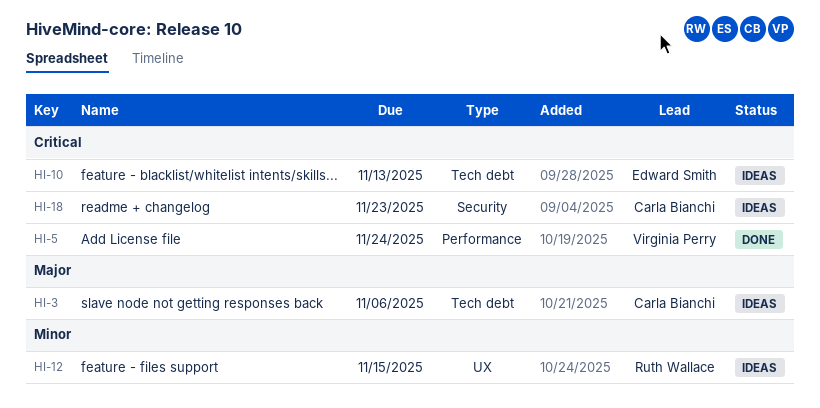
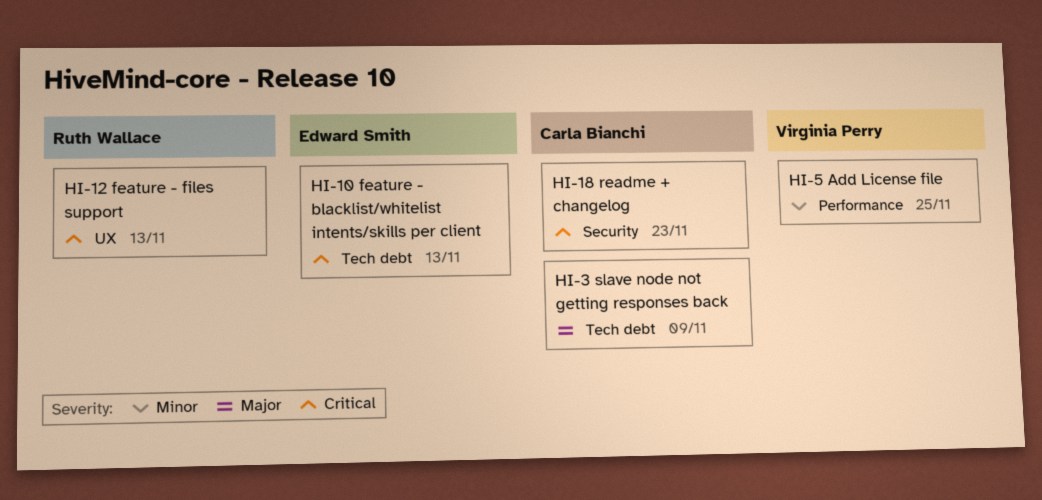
HI-3, due: Nov 6 -> Nov 9
HI-5, priority: Critical -> Minor
HI-5, due: Nov 24 -> Nov 25
HI-12, priority: Minor -> Critical
HI-12, due: Nov 15 -> Nov 13

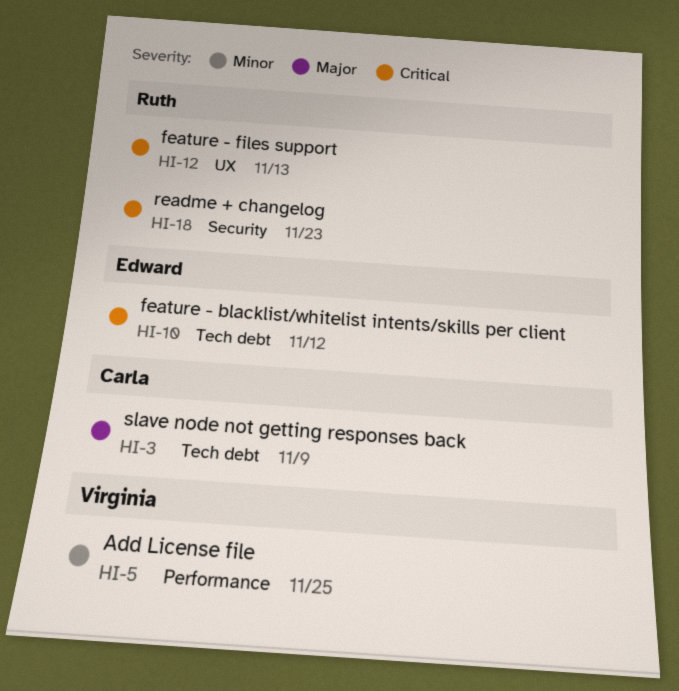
HI-10, due: Nov 13 -> Nov 12
HI-18, owner: Carla Bianchi -> Ruth Wallace

